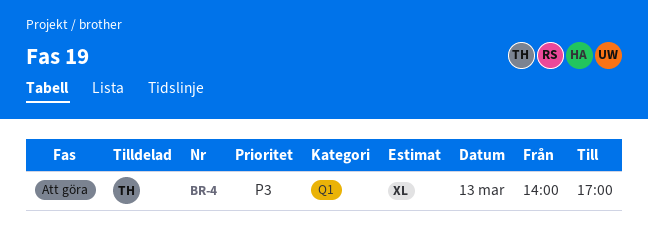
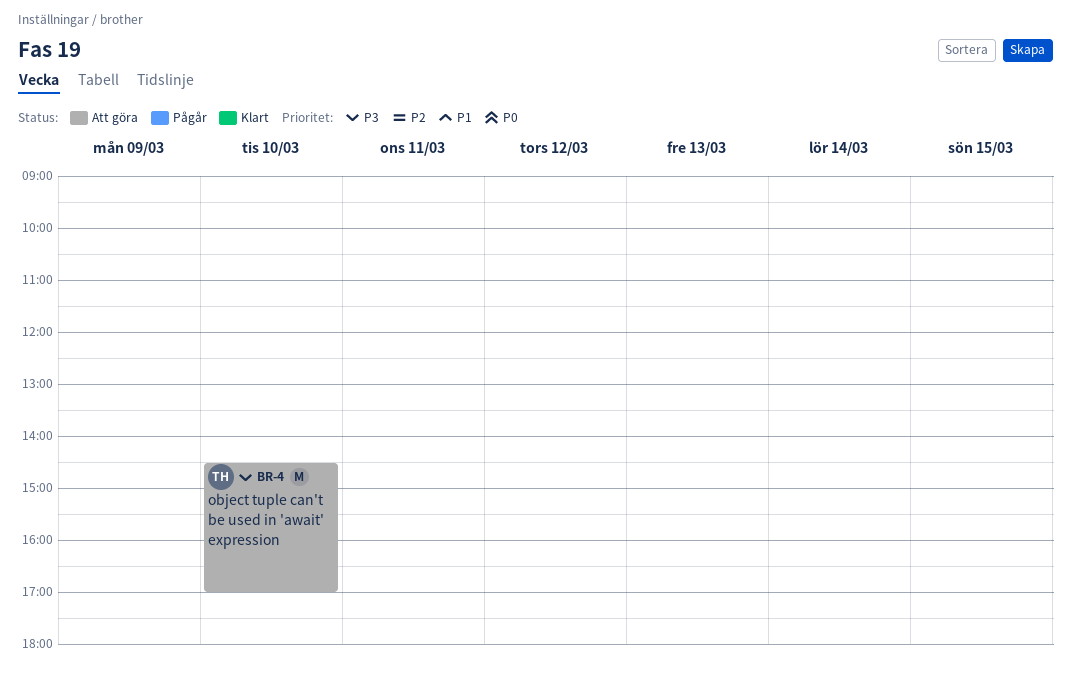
BR-4, estimate: XL -> M
BR-4, day: Mar 13 -> Mar 10
BR-4, begins: 14:00 -> 14:30

